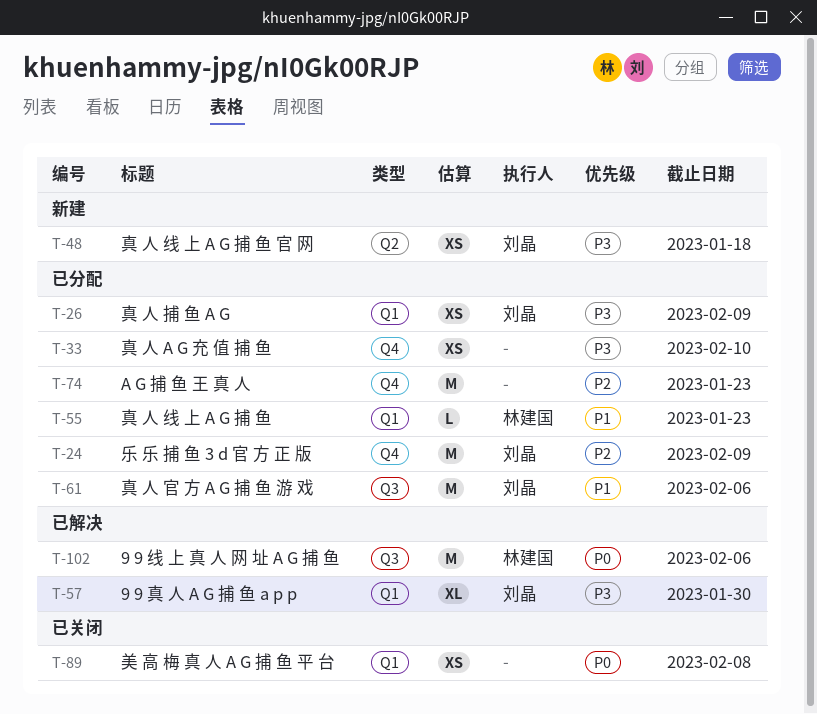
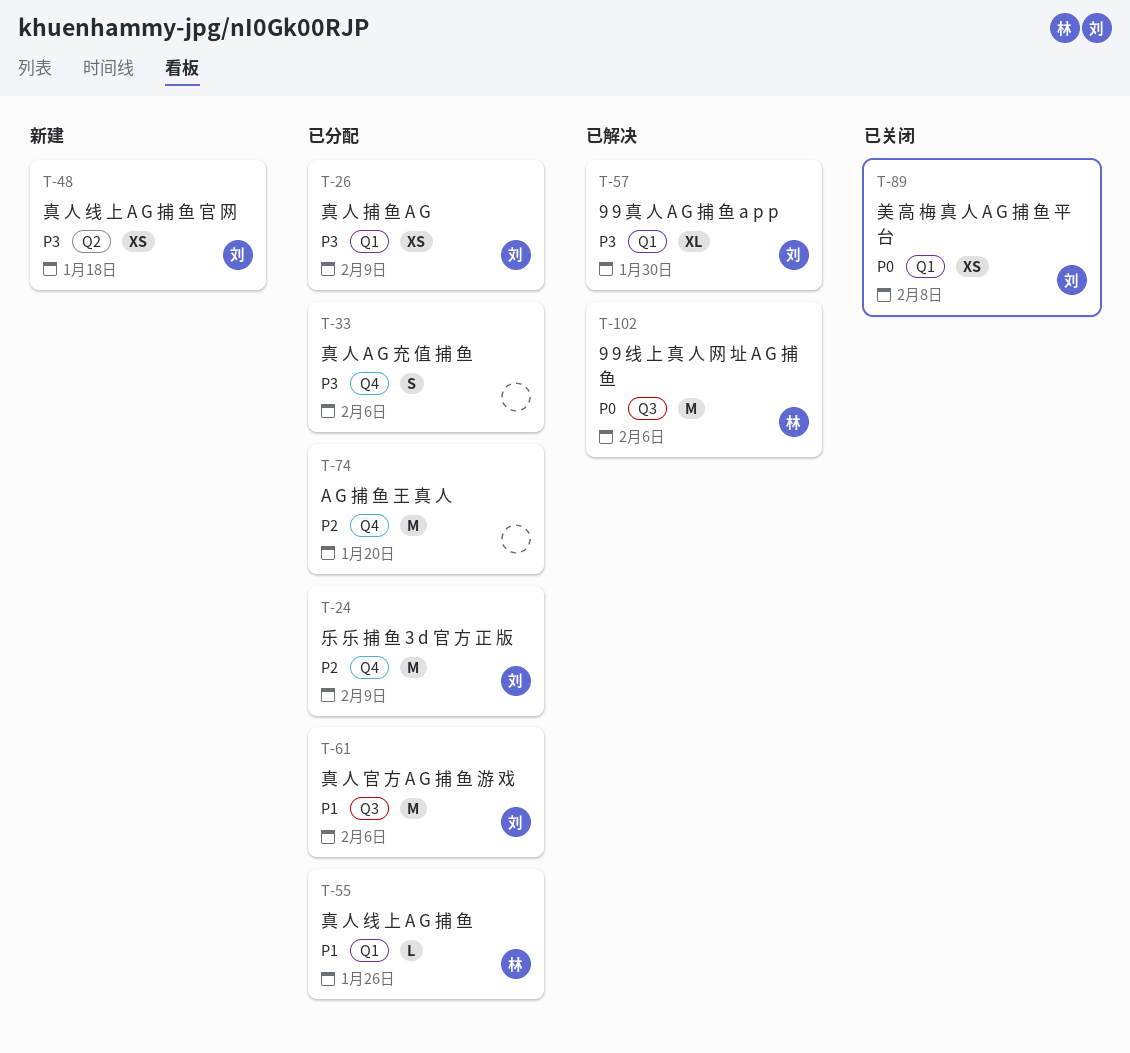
T-33, estimate: XS -> S
T-33, due: Feb 10 -> Feb 6
T-55, due: Jan 23 -> Jan 26
T-74, due: Jan 23 -> Jan 20
T-89, owner: none -> 刘晶

